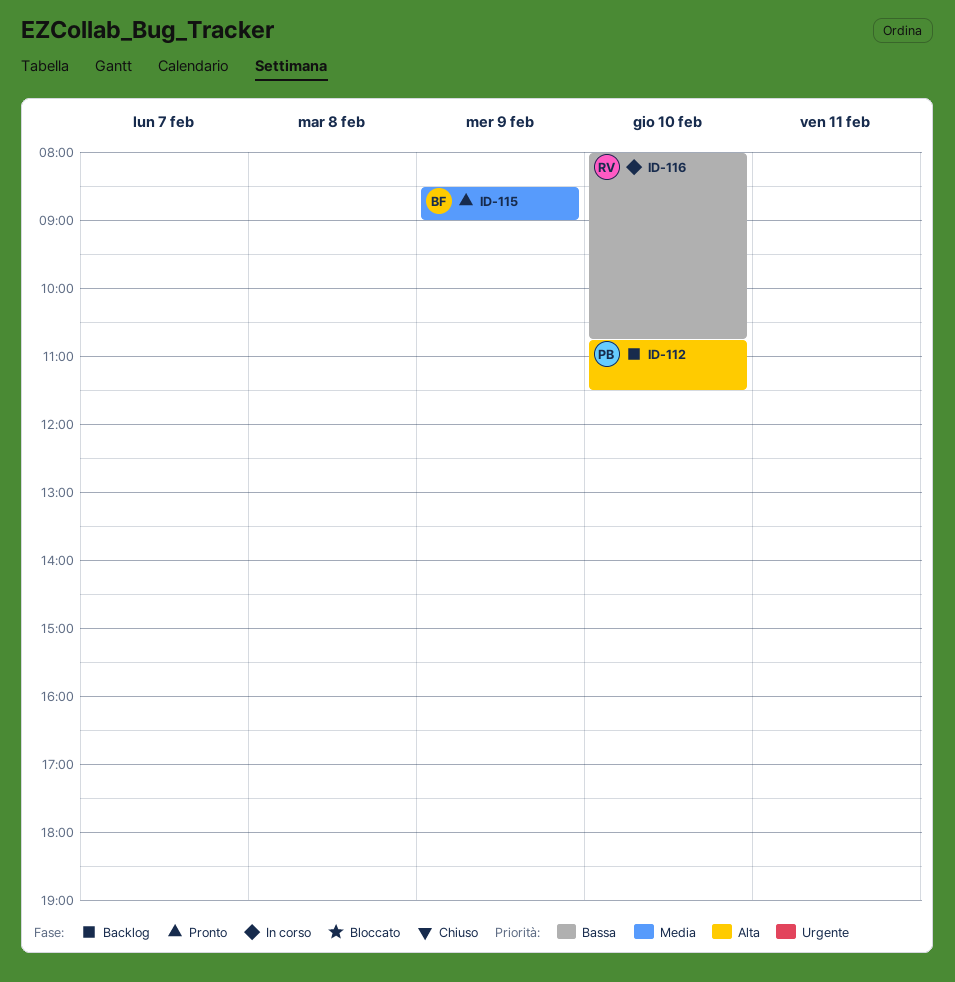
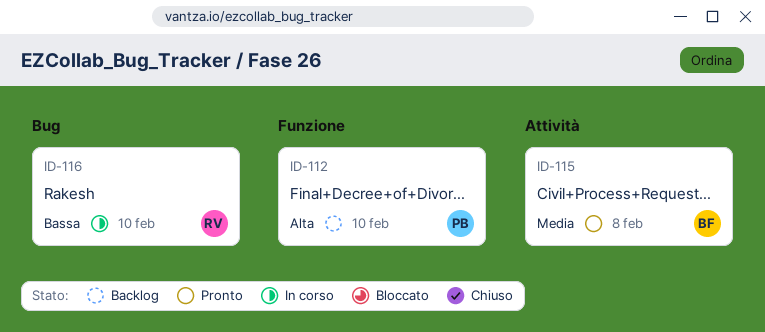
ID-115, day: Feb 9 -> Feb 8

